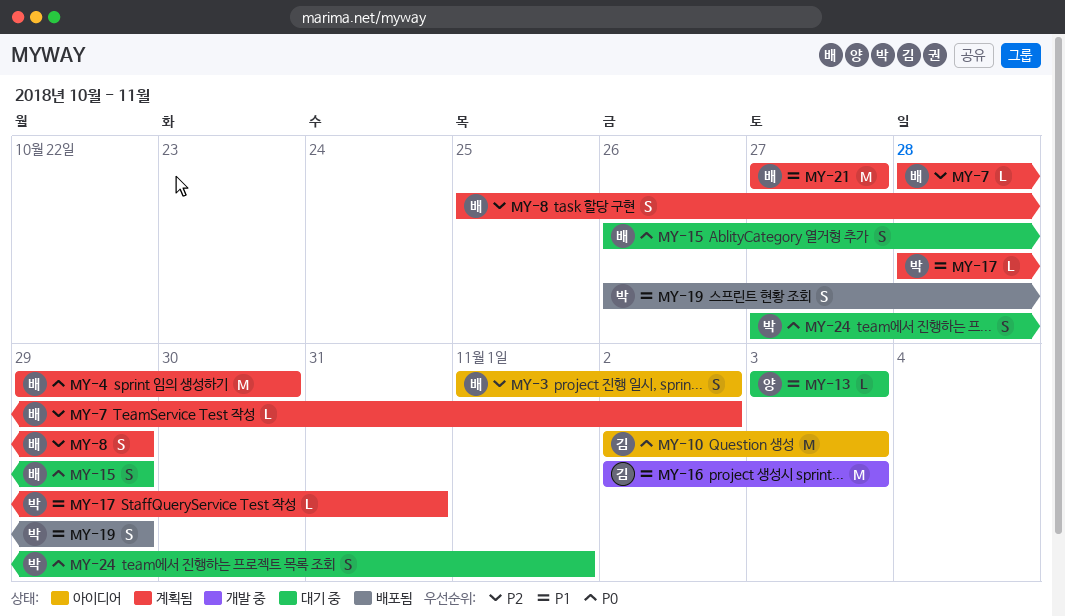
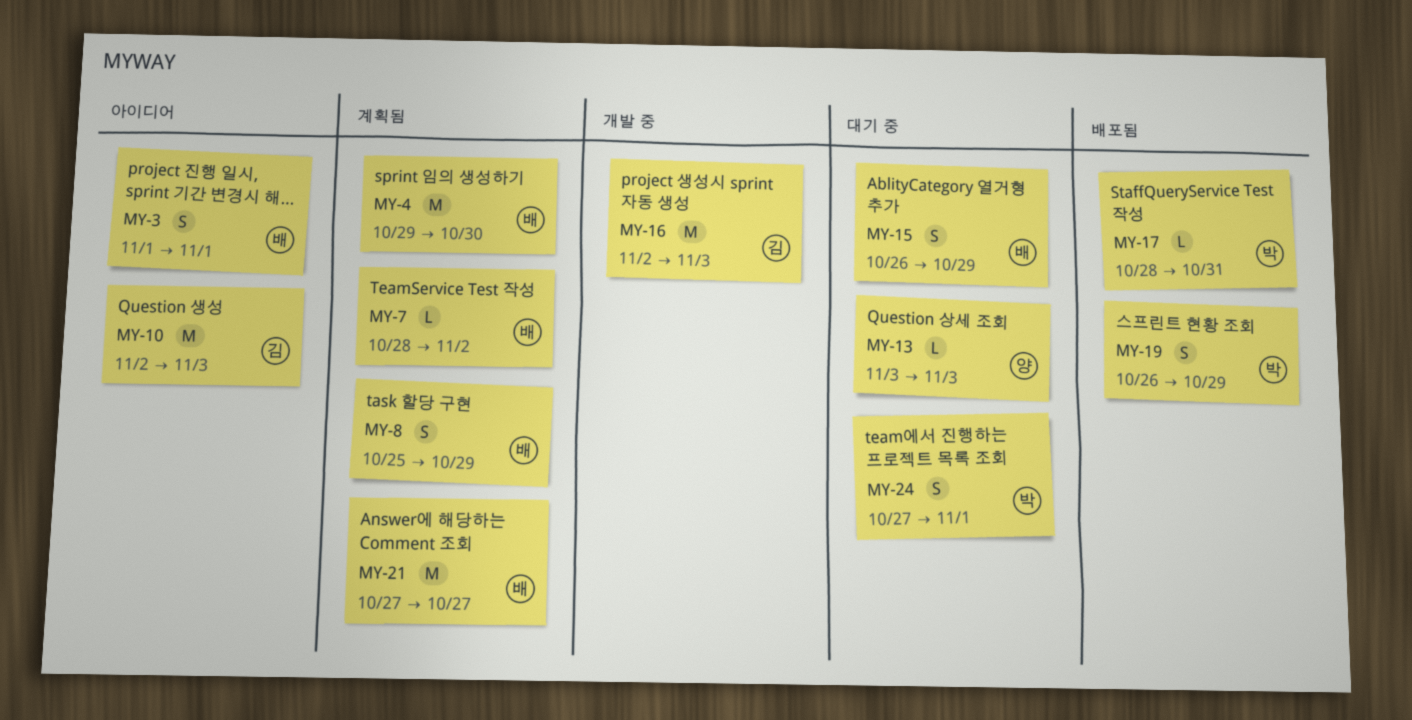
MY-3, due: Nov 2 -> Nov 1
MY-17, status: 계획됨 -> 배포됨

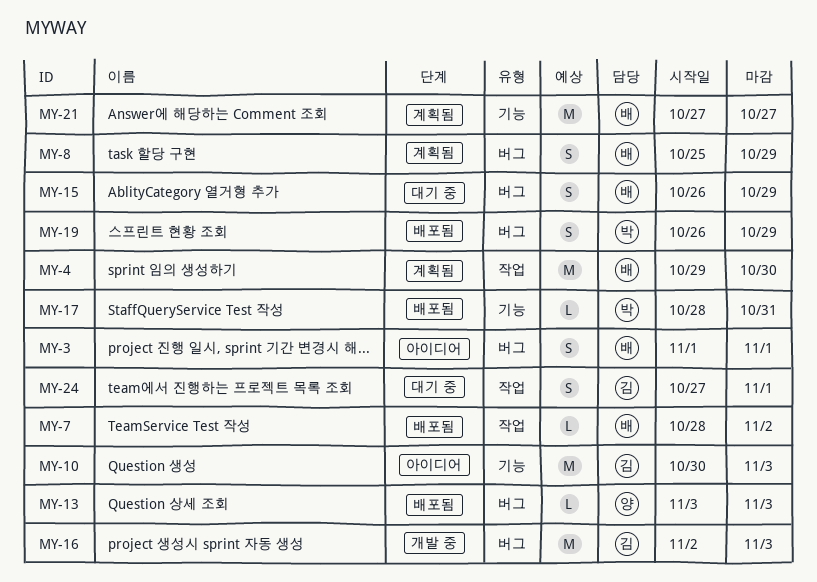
MY-7, status: 계획됨 -> 배포됨
MY-10, start: Nov 2 -> Oct 30
MY-13, status: 대기 중 -> 배포됨
MY-24, owner: 박 -> 김

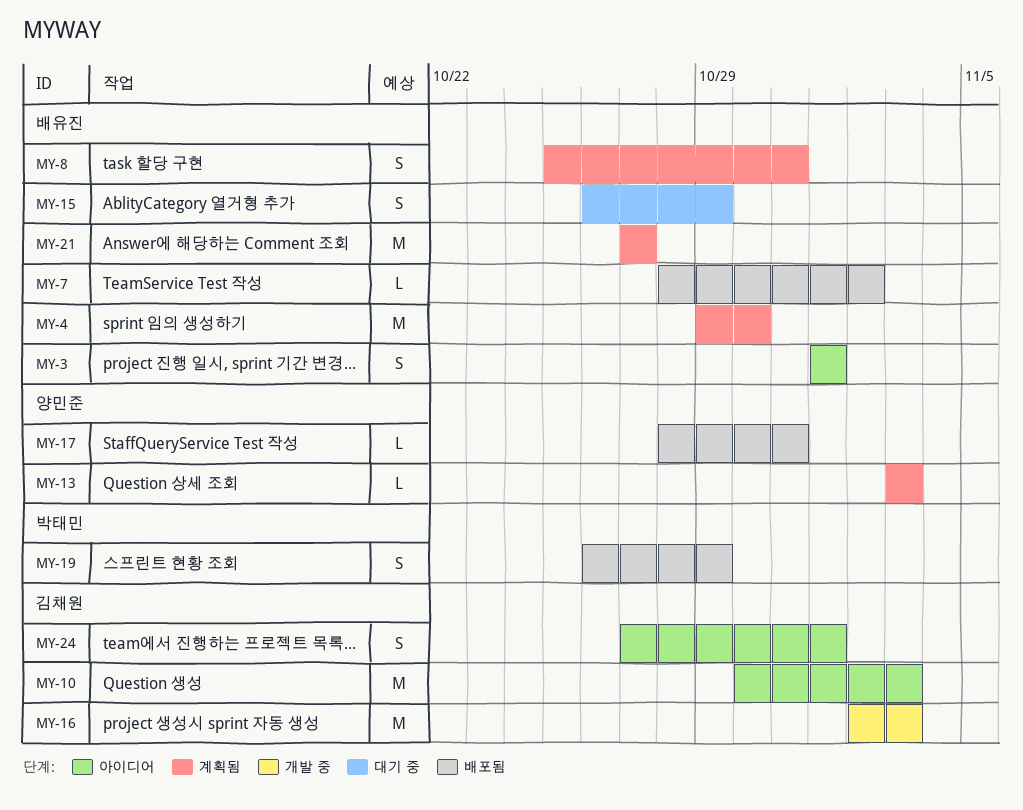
MY-8, due: Oct 29 -> Oct 31
MY-13, status: 배포됨 -> 계획됨
MY-17, owner: 박태민 -> 양민준
MY-24, status: 대기 중 -> 아이디어

